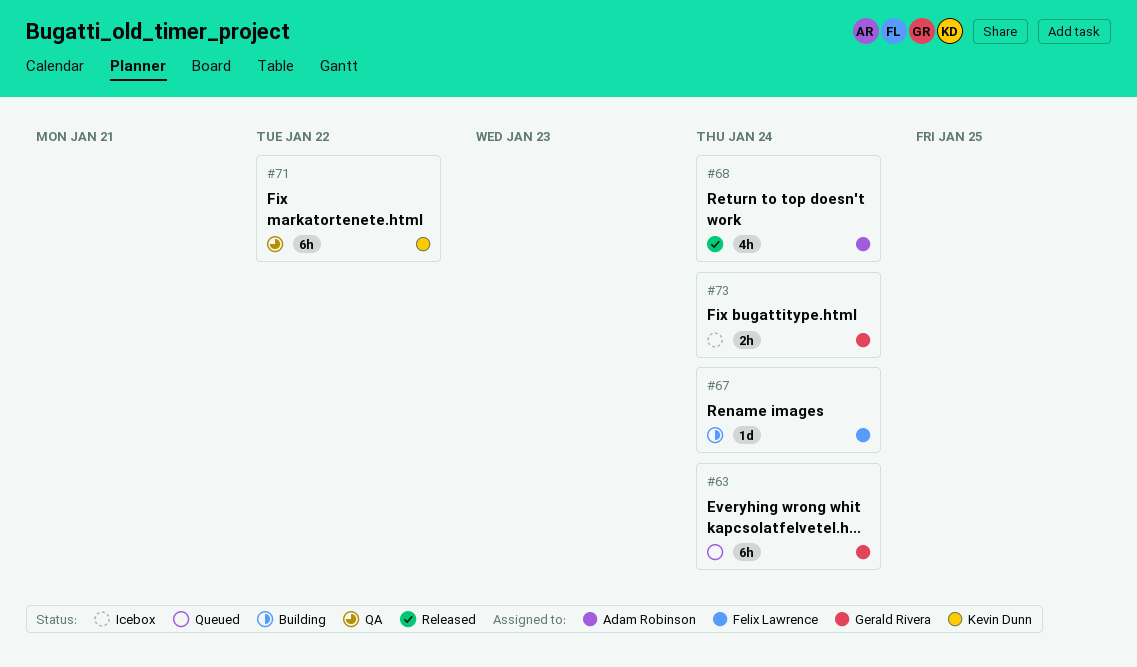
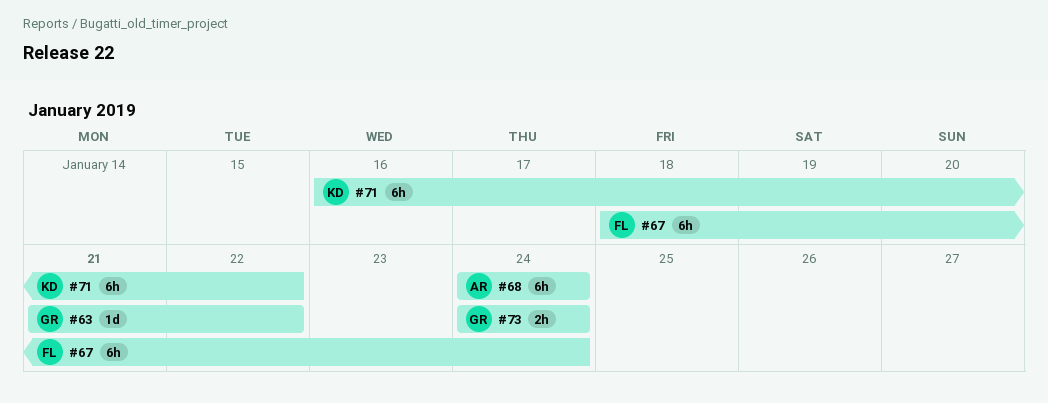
#63, estimate: 6h -> 1d
#63, due: Jan 24 -> Jan 22
#67, estimate: 1d -> 6h
#68, estimate: 4h -> 6h

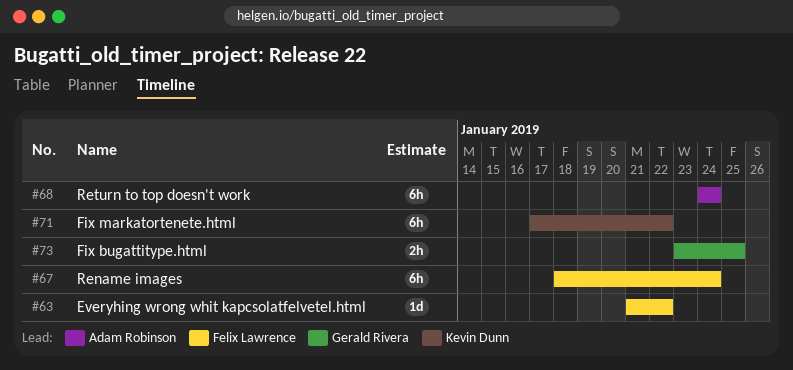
#63, owner: Gerald Rivera -> Felix Lawrence
#71, start: Jan 16 -> Jan 17
#73, start: Jan 24 -> Jan 23
#73, due: Jan 24 -> Jan 25

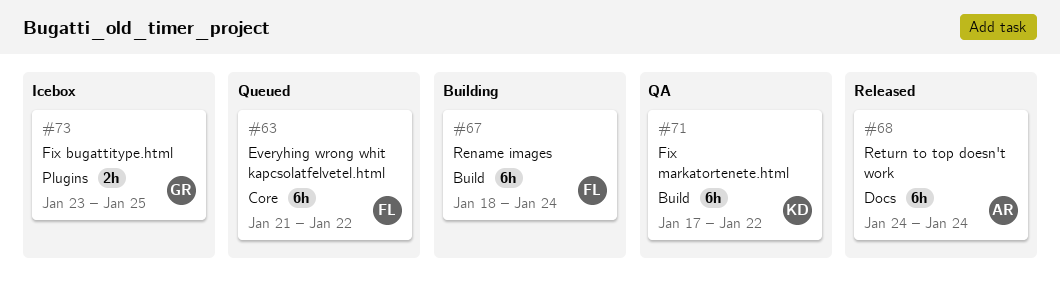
#63, estimate: 1d -> 6h

